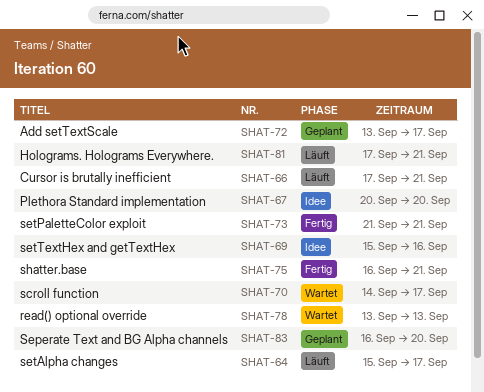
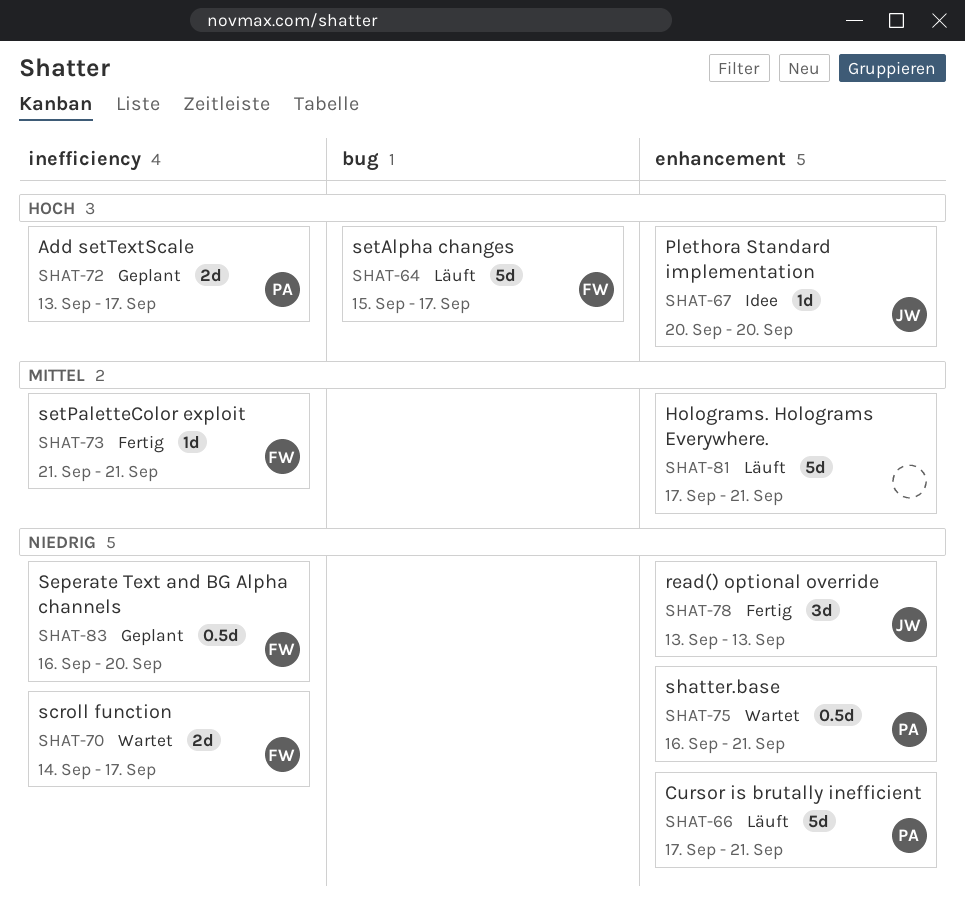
SHAT-69: present -> none
SHAT-75, status: Fertig -> Wartet
SHAT-78, status: Wartet -> Fertig

